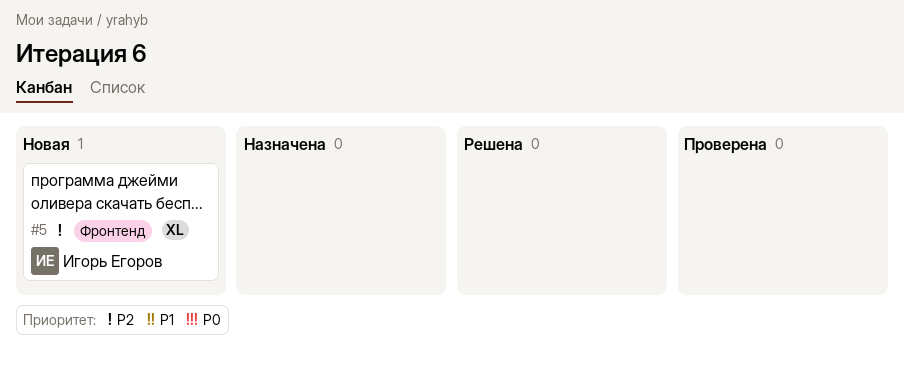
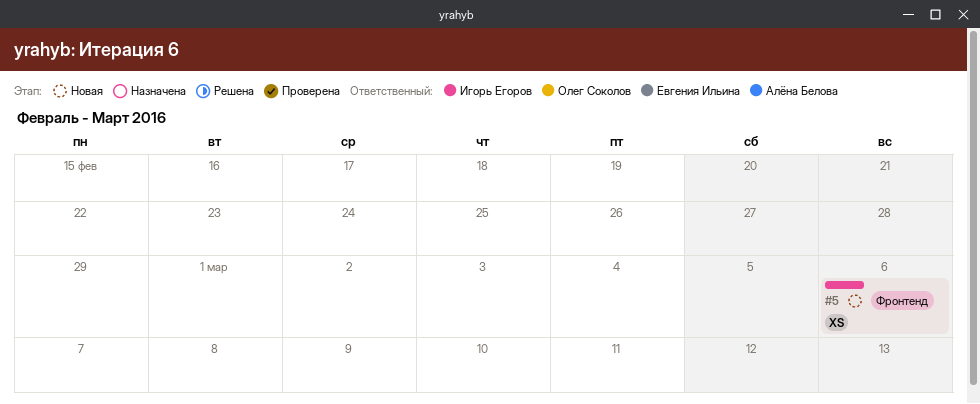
#5, estimate: XL -> XS

